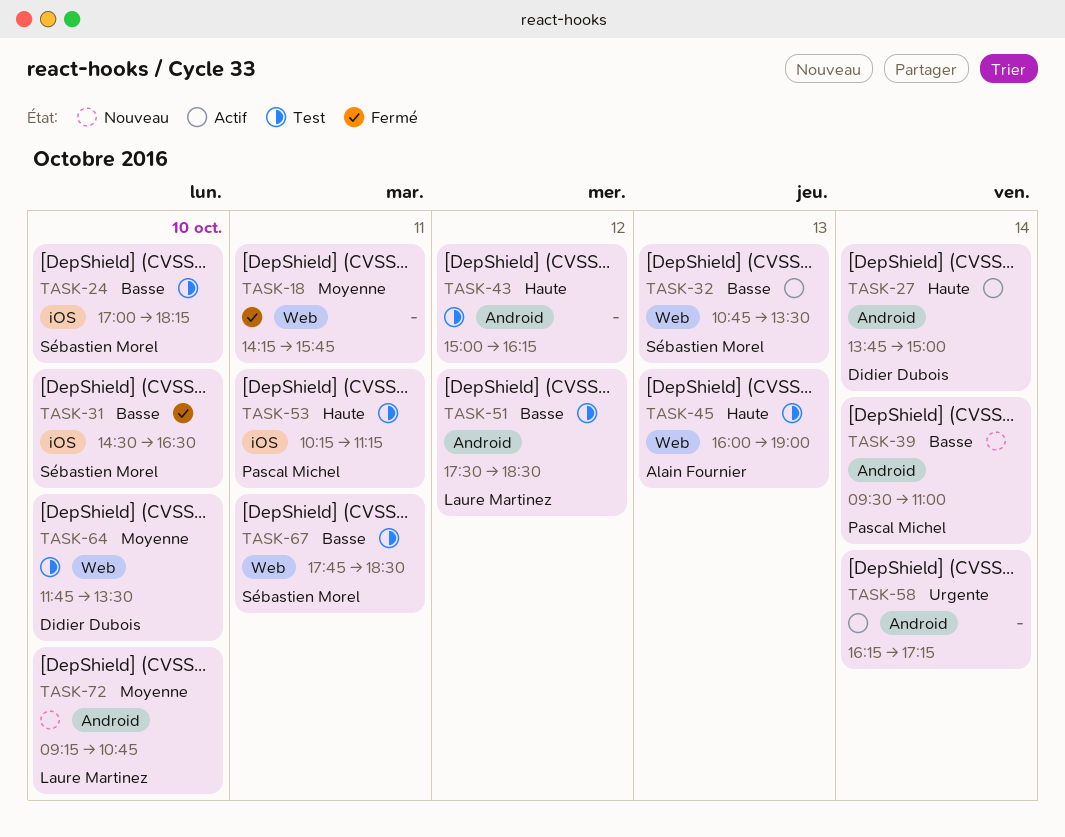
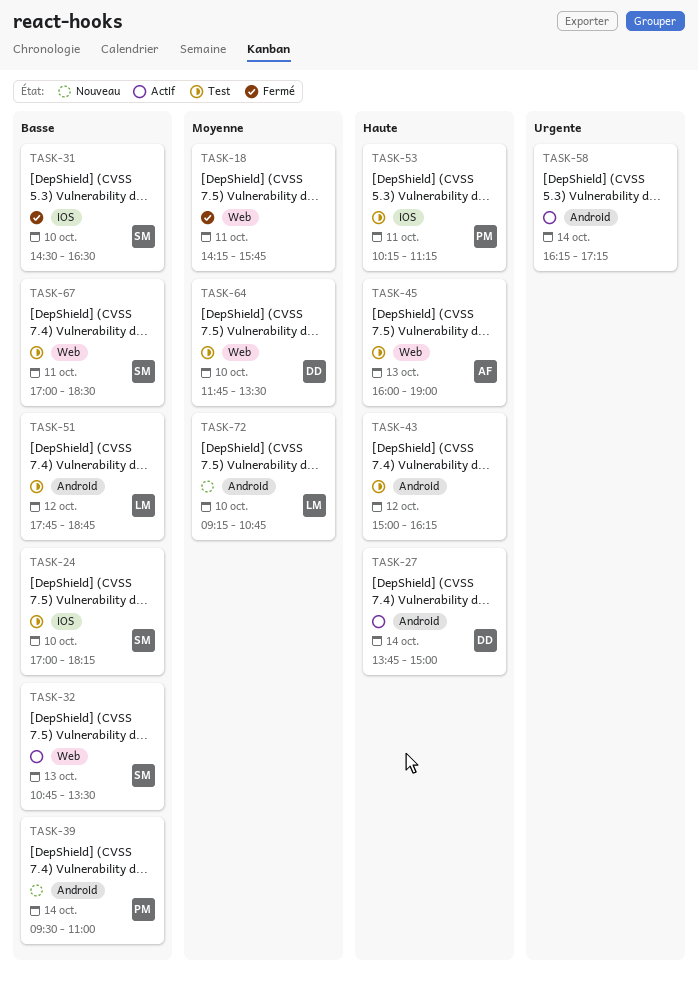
TASK-51, begins: 17:30 -> 17:45
TASK-51, ends: 18:30 -> 18:45
TASK-67, begins: 17:45 -> 17:00

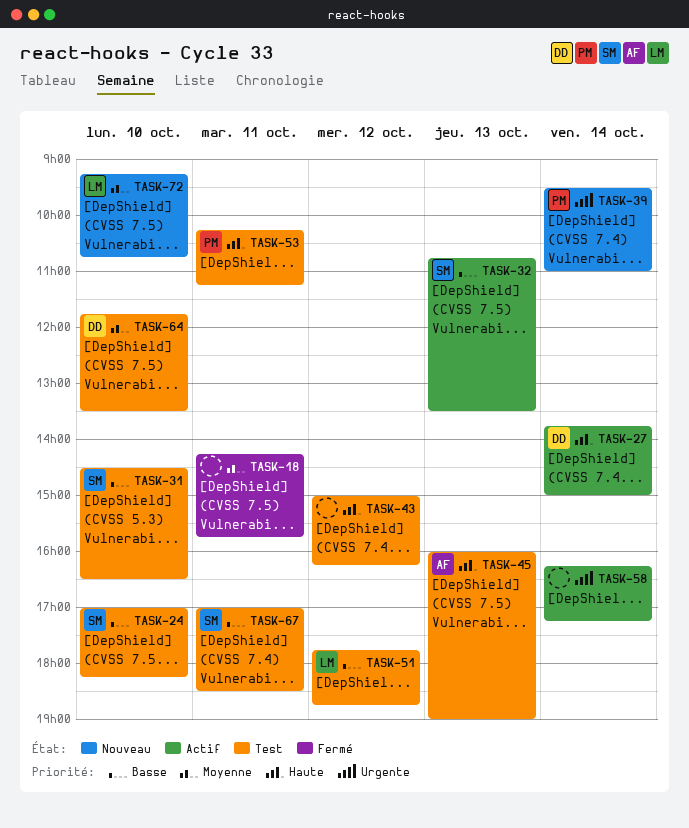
TASK-31, status: Fermé -> Test
TASK-39, priority: Basse -> Urgente

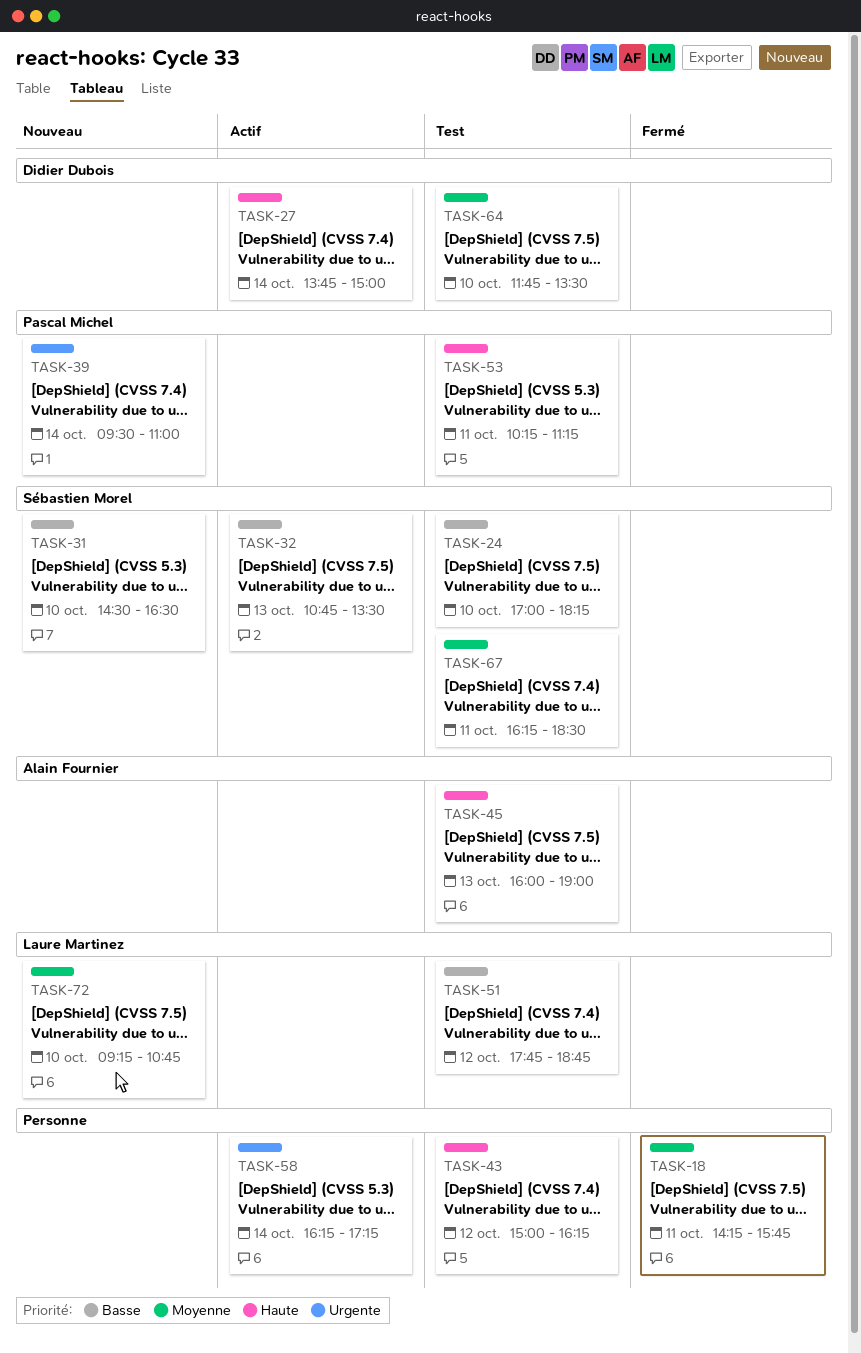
TASK-31, status: Test -> Nouveau
TASK-67, priority: Basse -> Moyenne
TASK-67, begins: 17:00 -> 16:15

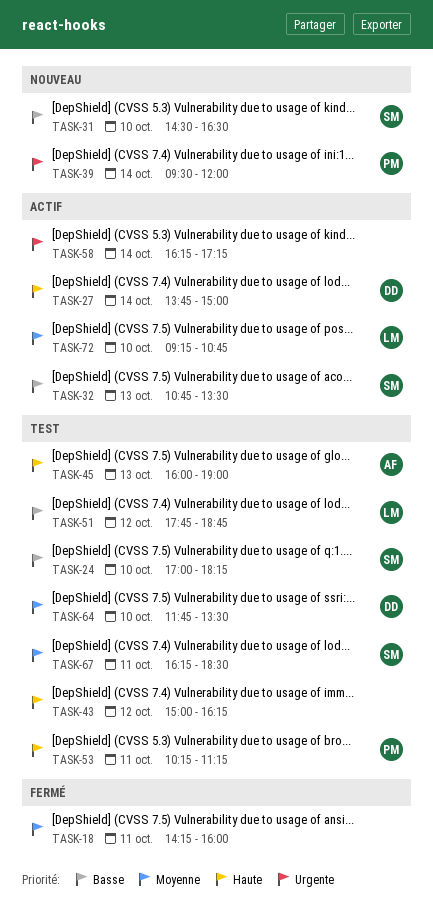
TASK-18, ends: 15:45 -> 16:00
TASK-39, ends: 11:00 -> 12:00
TASK-72, status: Nouveau -> Actif

